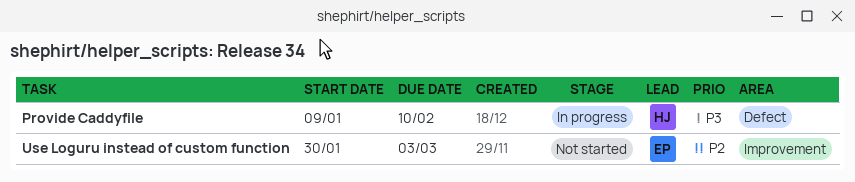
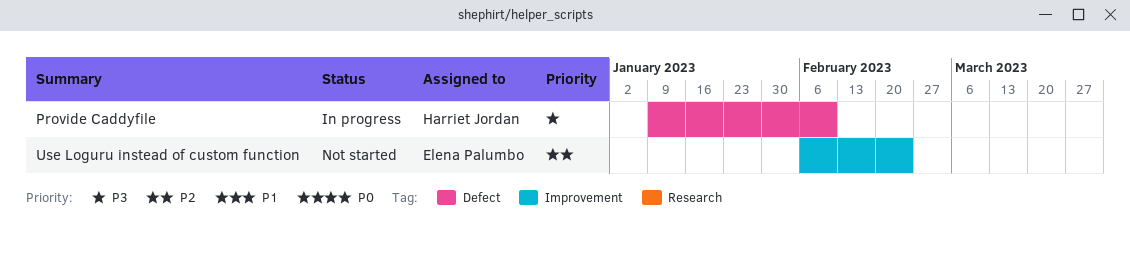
Use Loguru instead of custom function, start: Jan 30 -> Feb 6
Use Loguru instead of custom function, due: Mar 3 -> Feb 24

